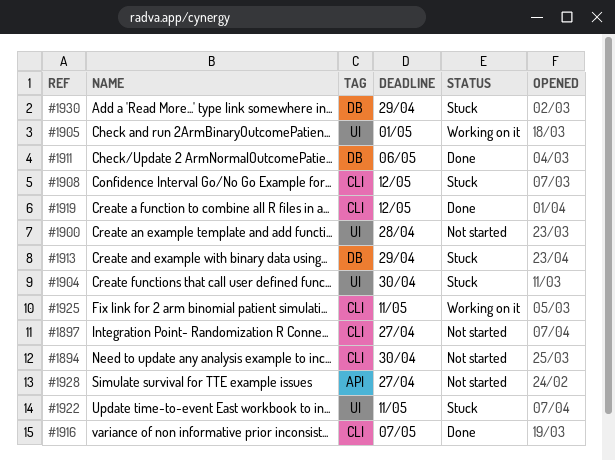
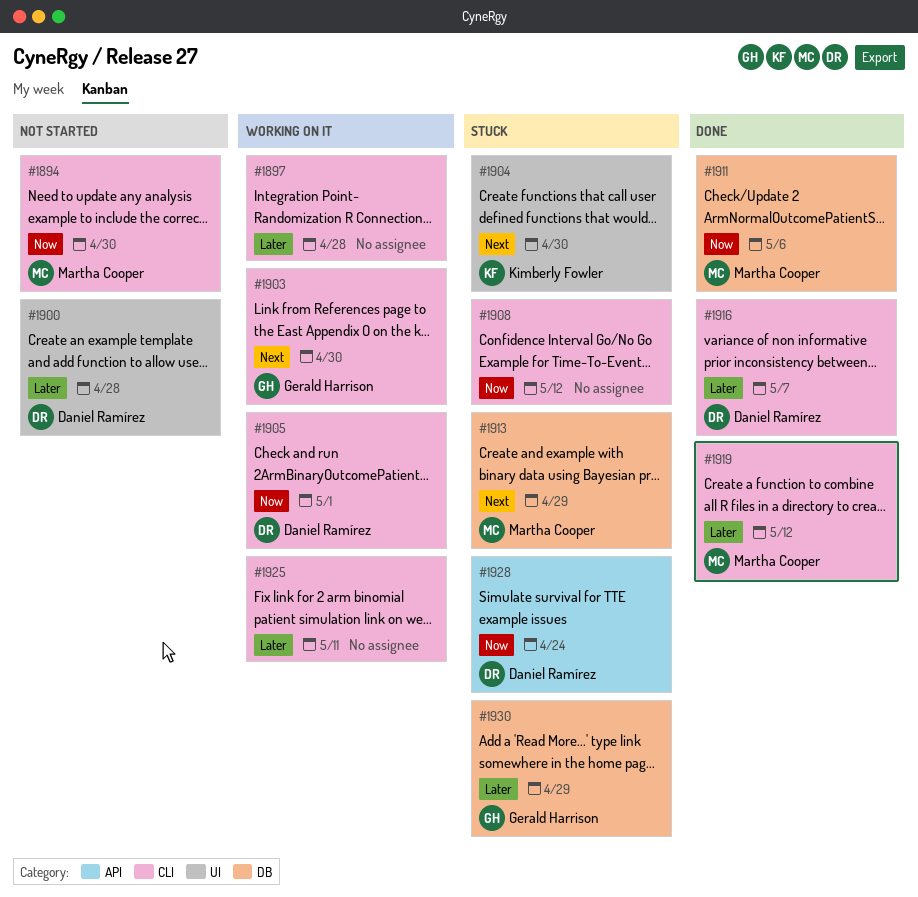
#1897, status: Not started -> Working on it
#1897, due: Apr 27 -> Apr 28
#1903: none -> present
#1905, label: UI -> CLI
#1922: present -> none
#1928, status: Not started -> Stuck
#1928, due: Apr 27 -> Apr 24

